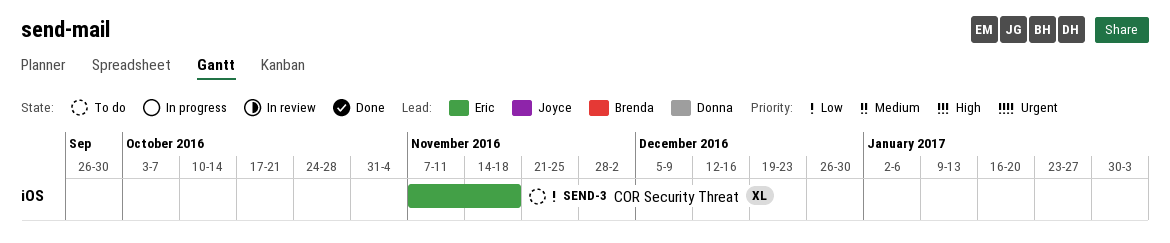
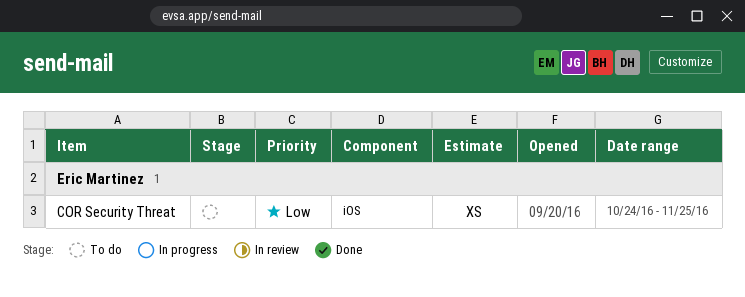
COR Security Threat, estimate: XL -> XS
COR Security Threat, start: Nov 7 -> Oct 24
COR Security Threat, due: Nov 18 -> Nov 25

